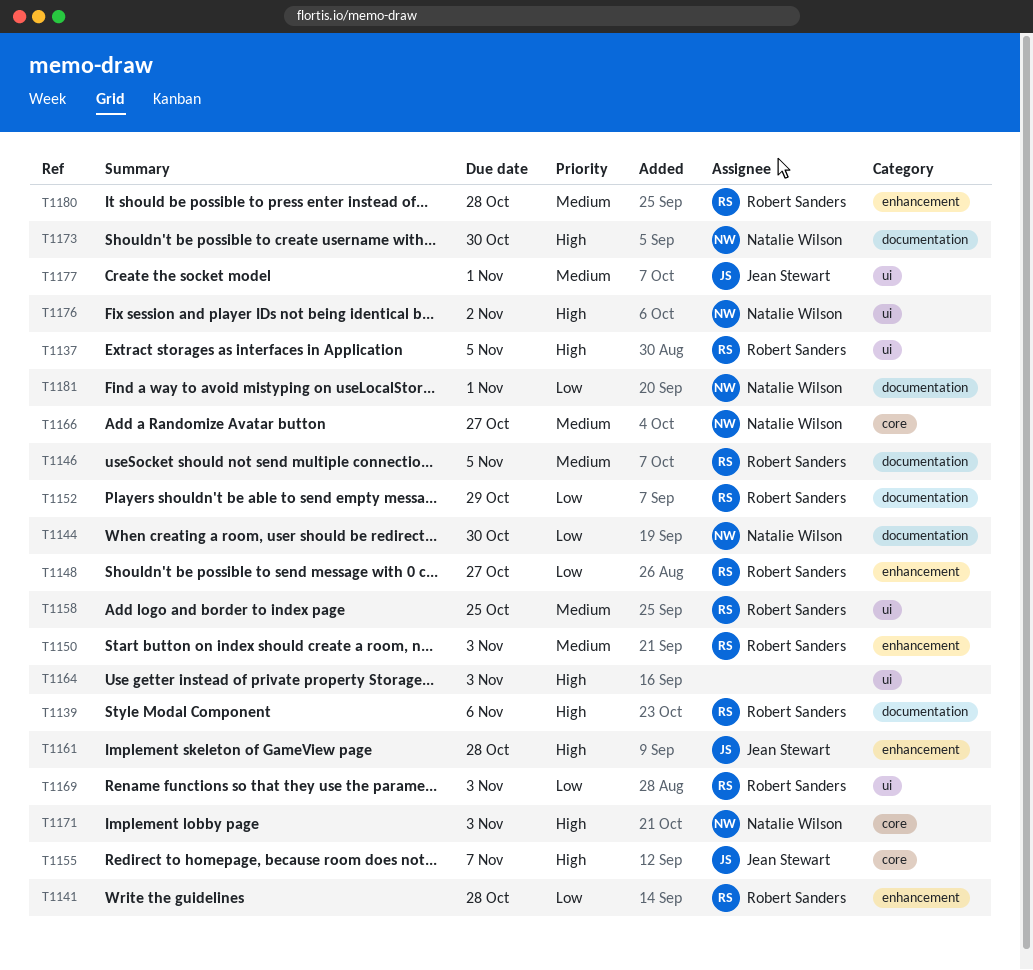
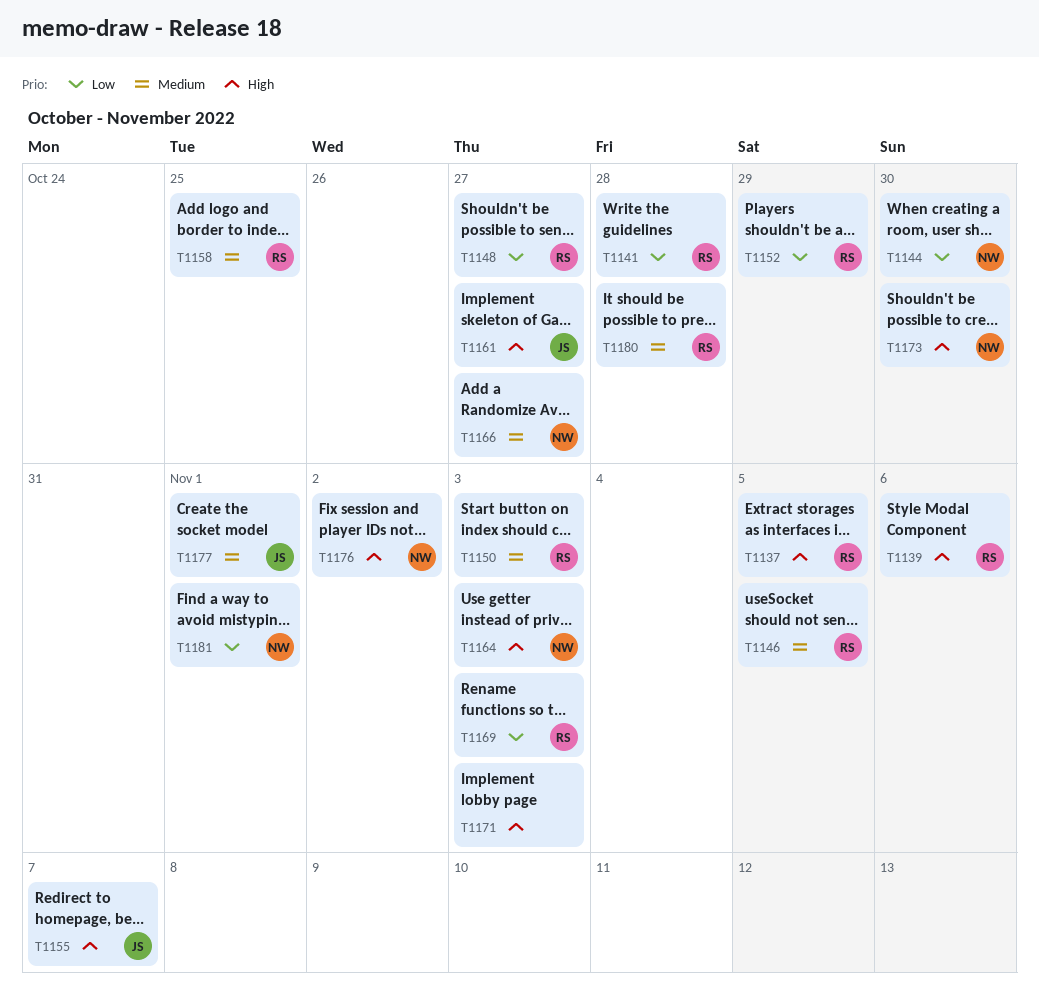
T1161, due: Oct 28 -> Oct 27
T1164, owner: none -> Natalie Wilson
T1171, owner: Natalie Wilson -> none

